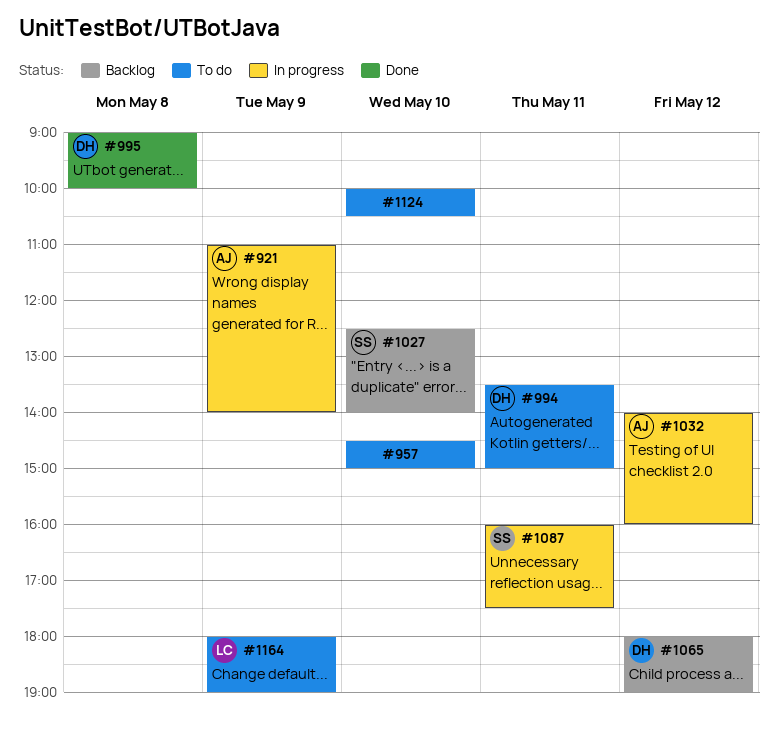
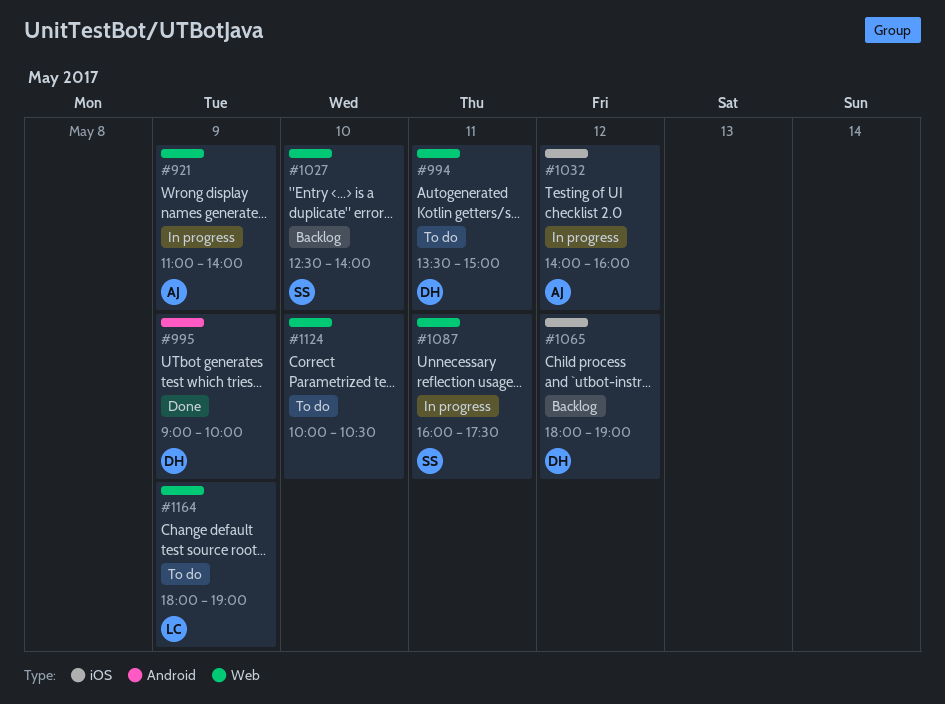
#957: present -> none
#995, day: May 8 -> May 9

